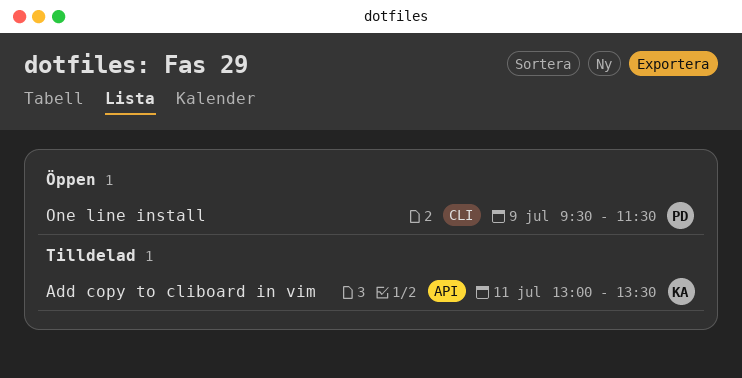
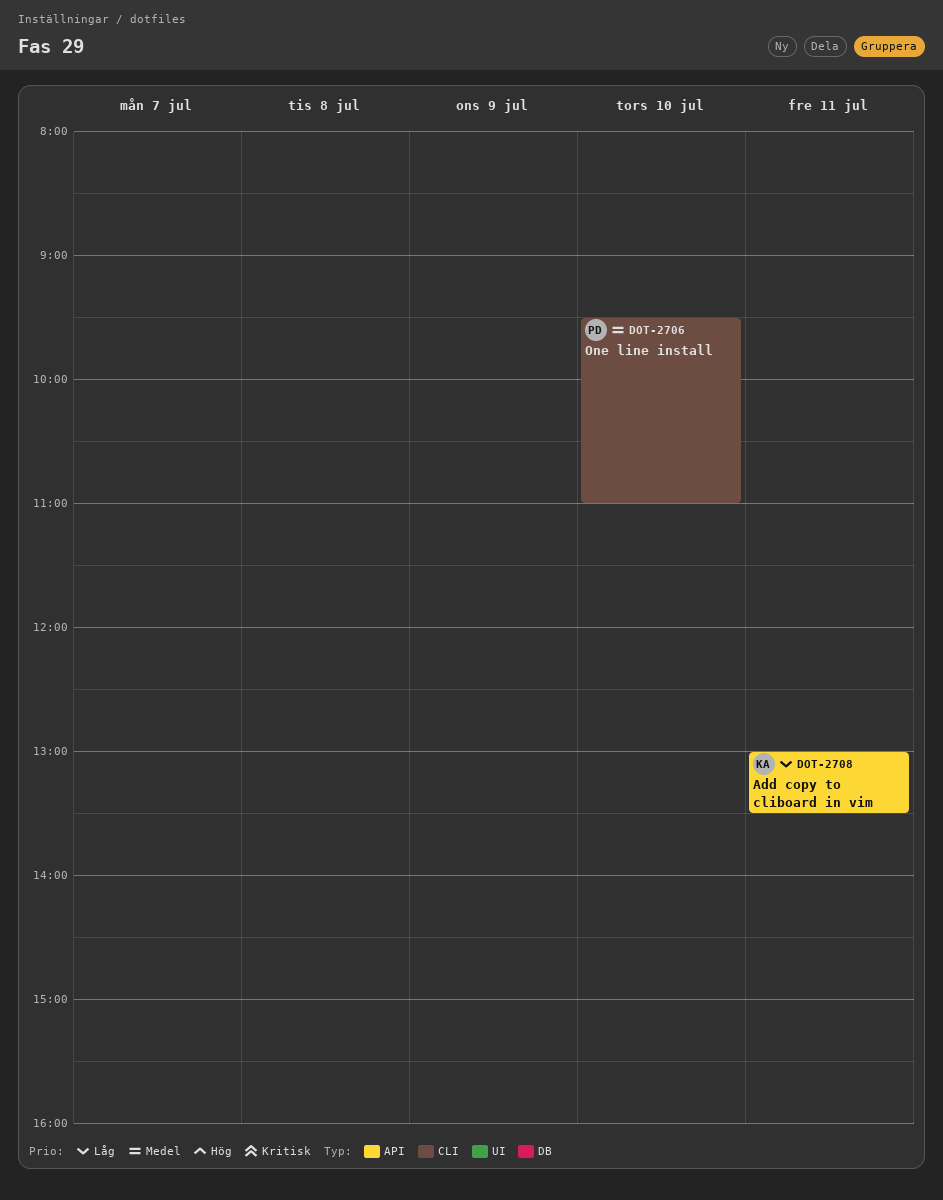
One line install, day: Jul 9 -> Jul 10
One line install, ends: 11:30 -> 11:00

